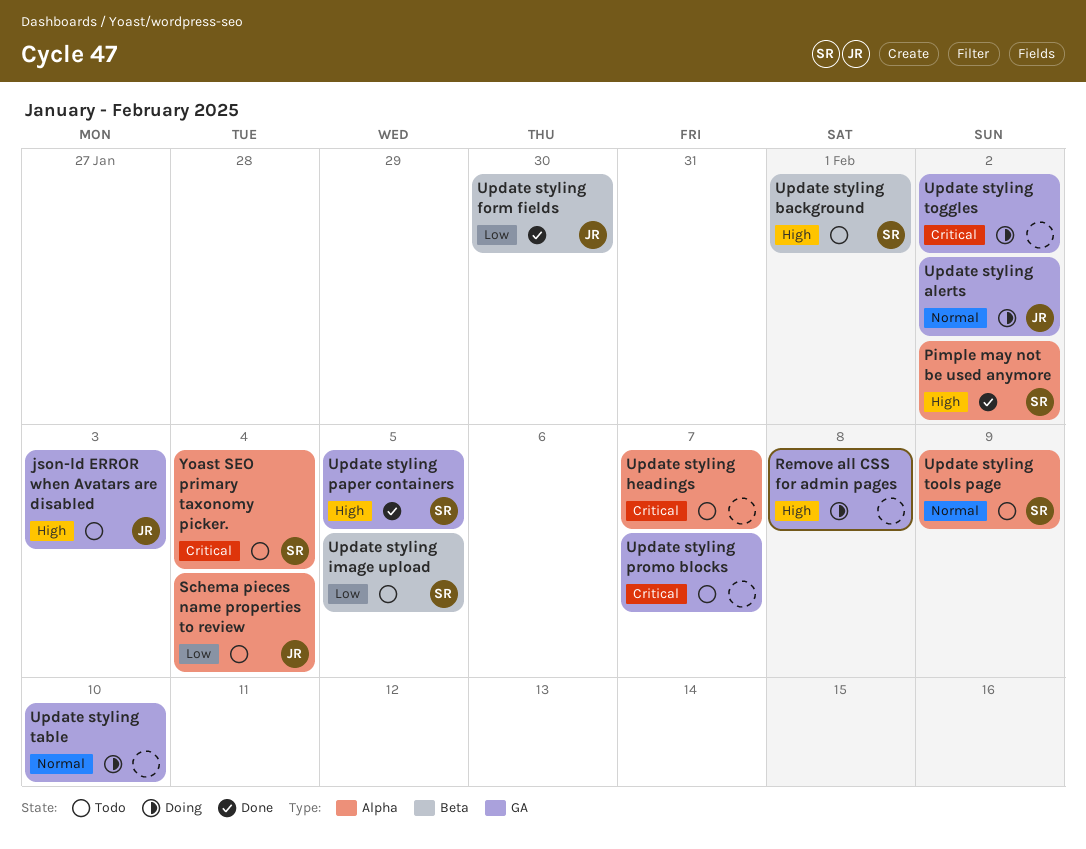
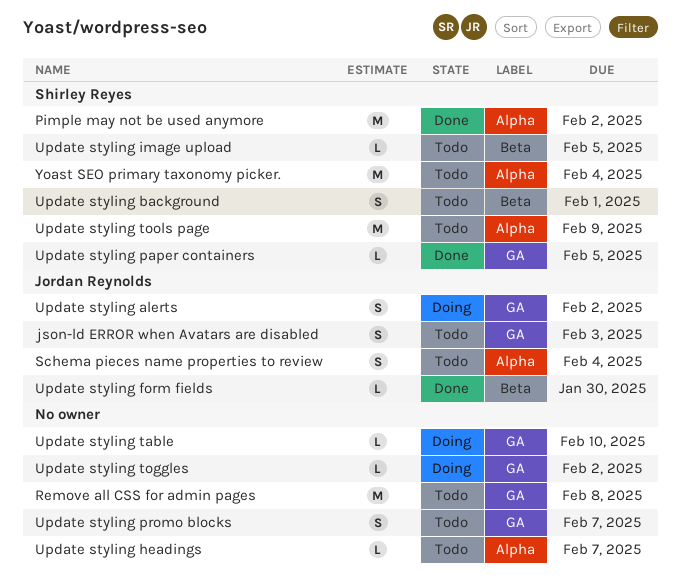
Remove all CSS for admin pages, status: Doing -> Todo

